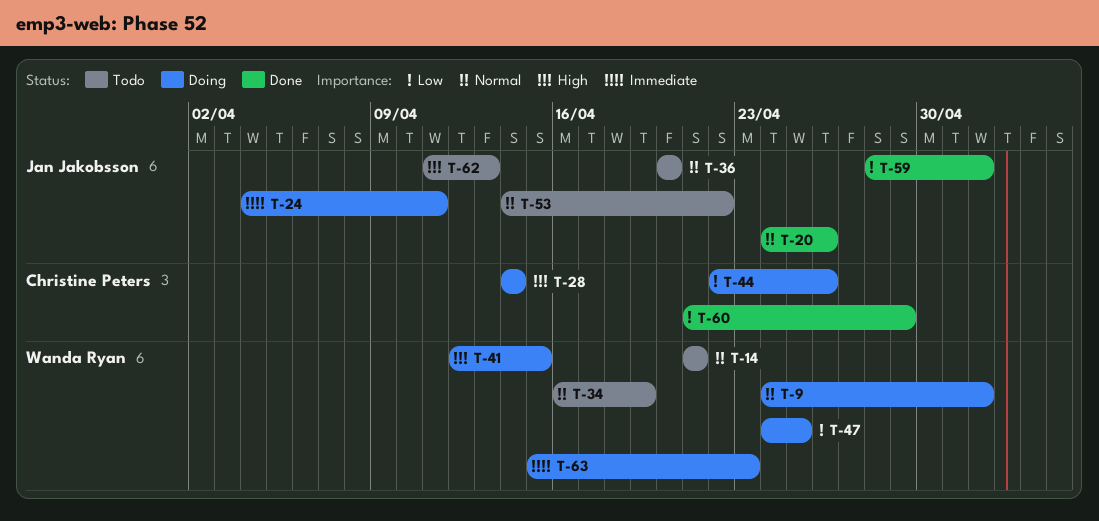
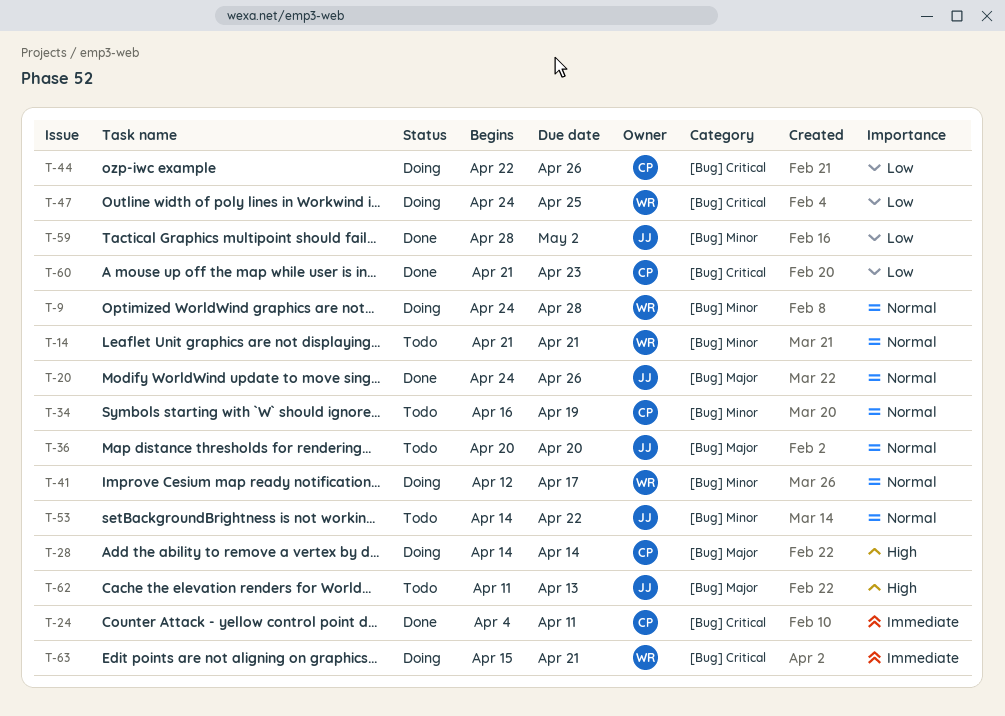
T-9, due: May 2 -> Apr 28
T-24, status: Doing -> Done
T-24, owner: Jan Jakobsson -> Christine Peters
T-34, owner: Wanda Ryan -> Christine Peters
T-41, priority: High -> Normal
T-41, due: Apr 15 -> Apr 17
T-60, due: Apr 29 -> Apr 23
T-63, due: Apr 23 -> Apr 21

